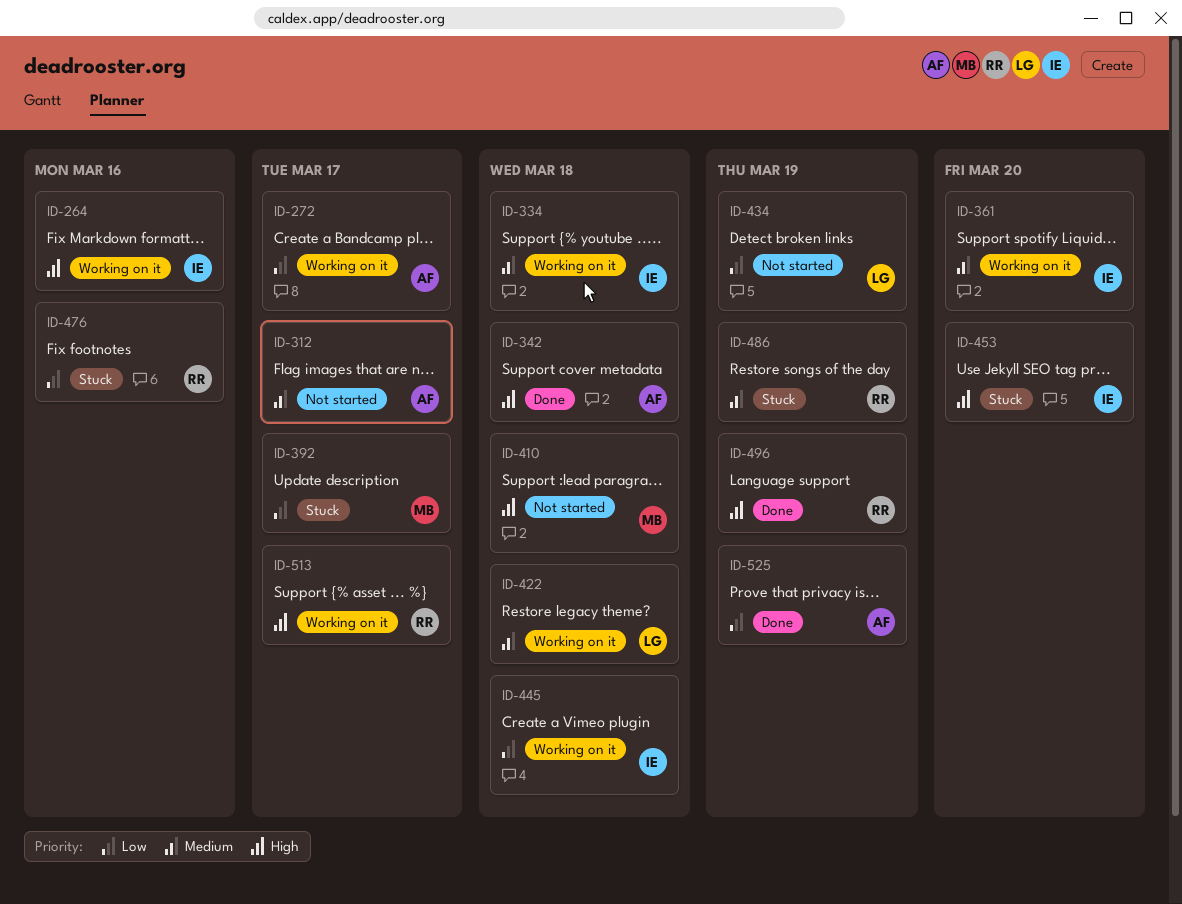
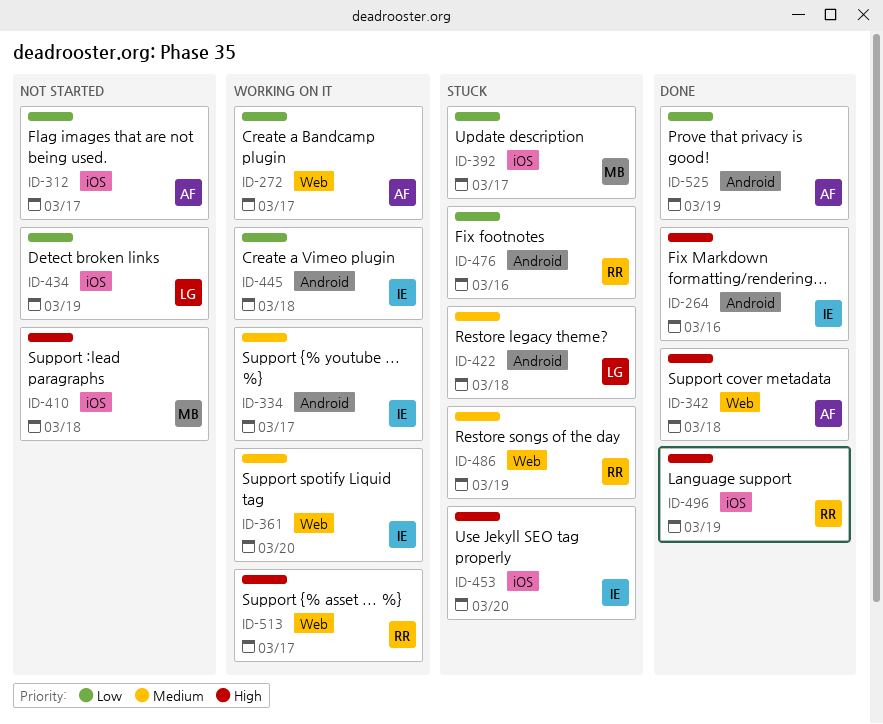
ID-264, status: Working on it -> Done
ID-312, priority: Medium -> Low
ID-334, due: Mar 18 -> Mar 17
ID-422, status: Working on it -> Stuck

